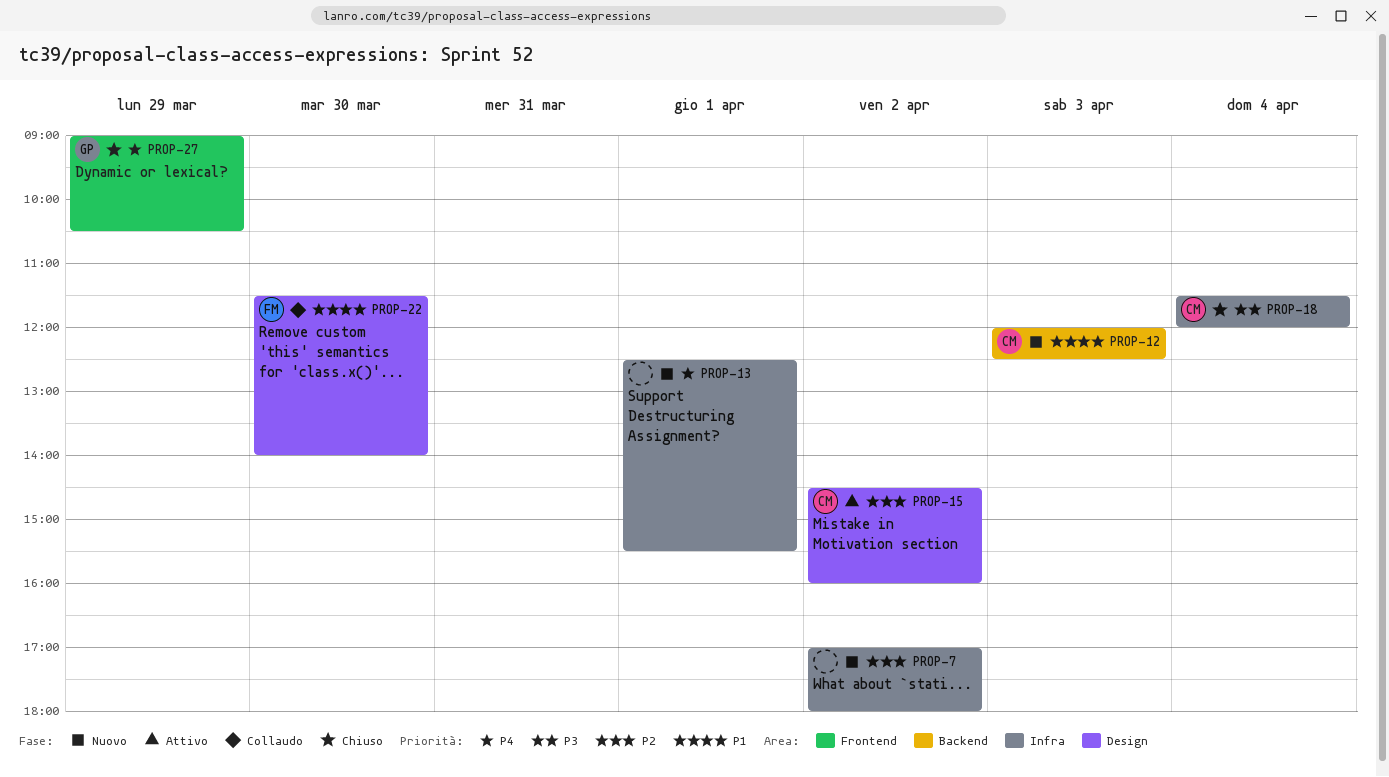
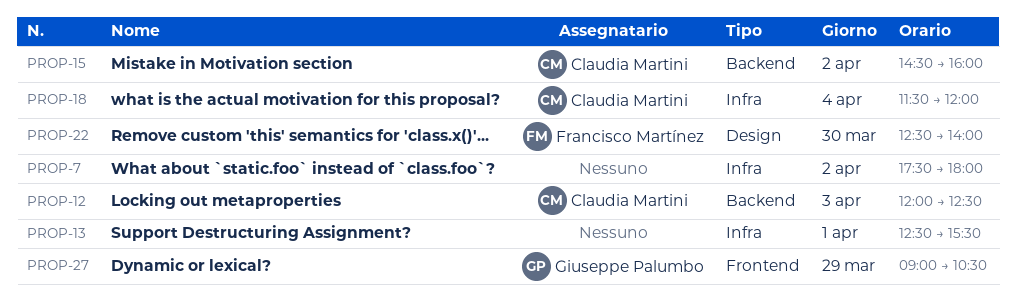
PROP-7, begins: 17:00 -> 17:30
PROP-15, label: Design -> Backend
PROP-22, begins: 11:30 -> 12:30

